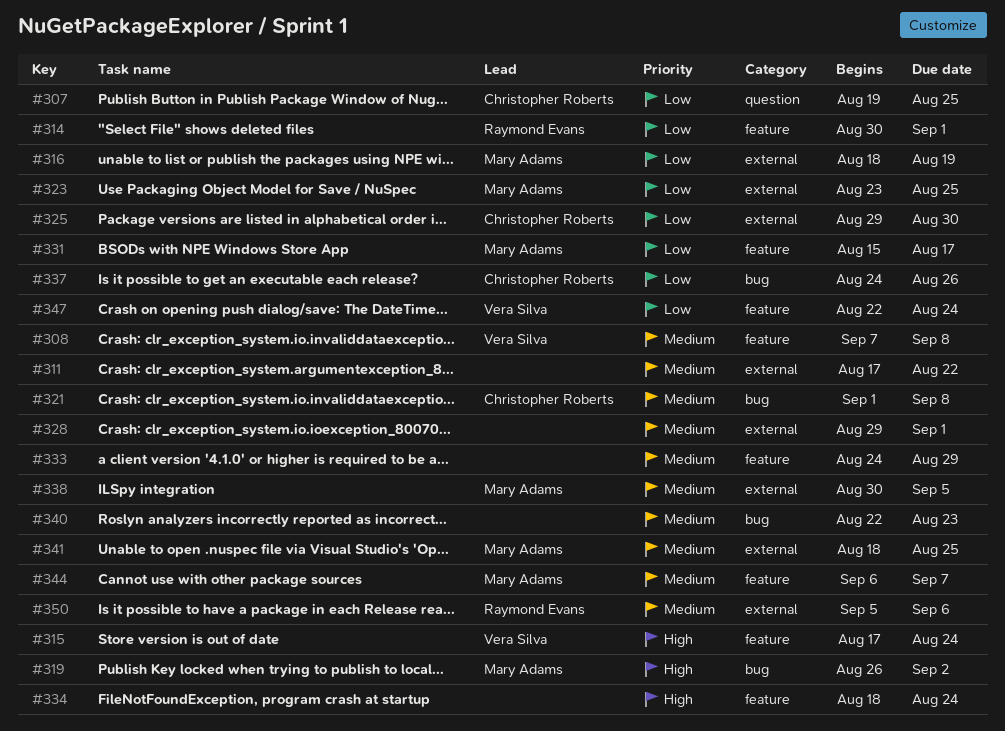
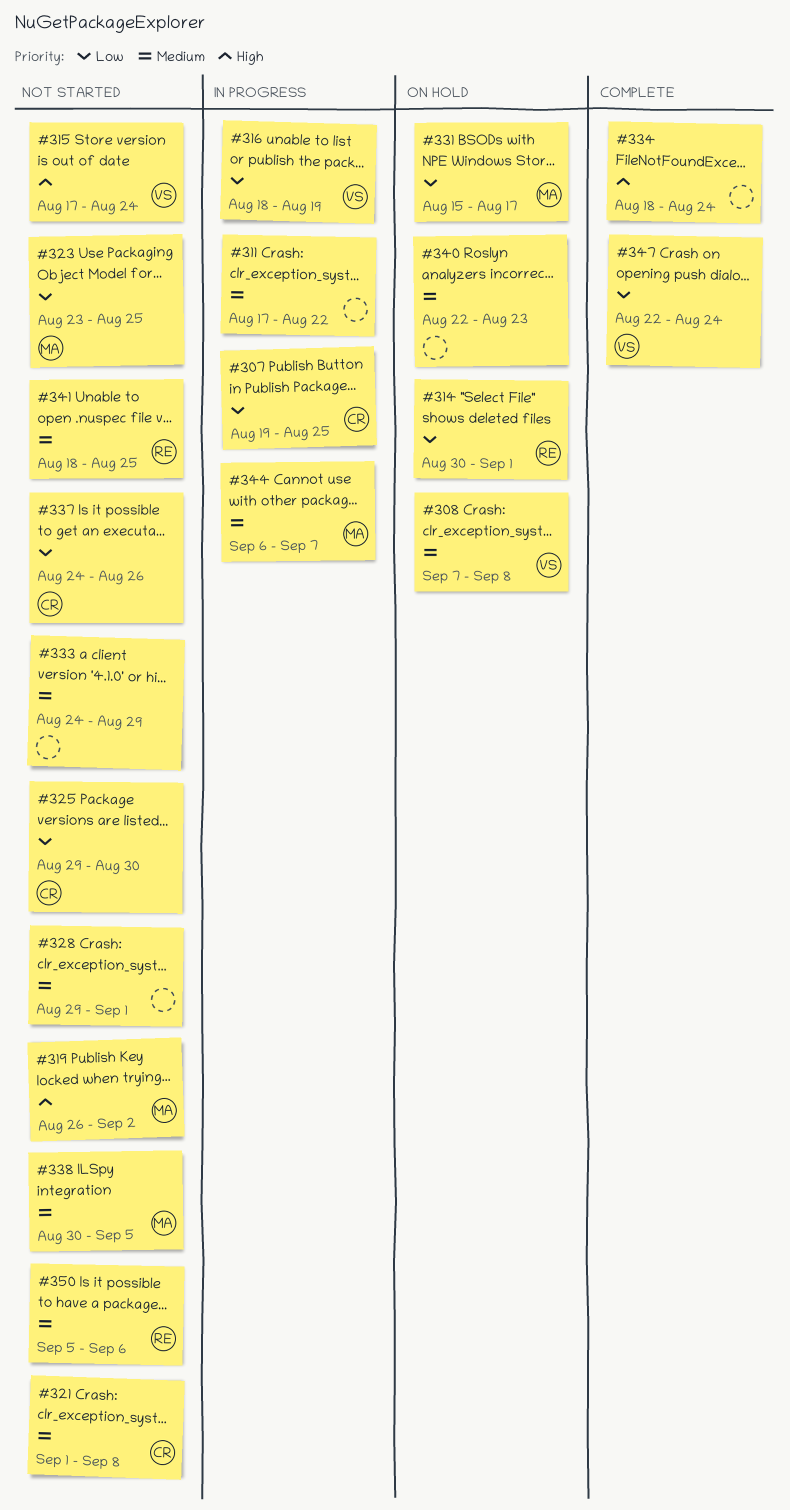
#316, owner: Mary Adams -> Vera Silva
#341, owner: Mary Adams -> Raymond Evans

